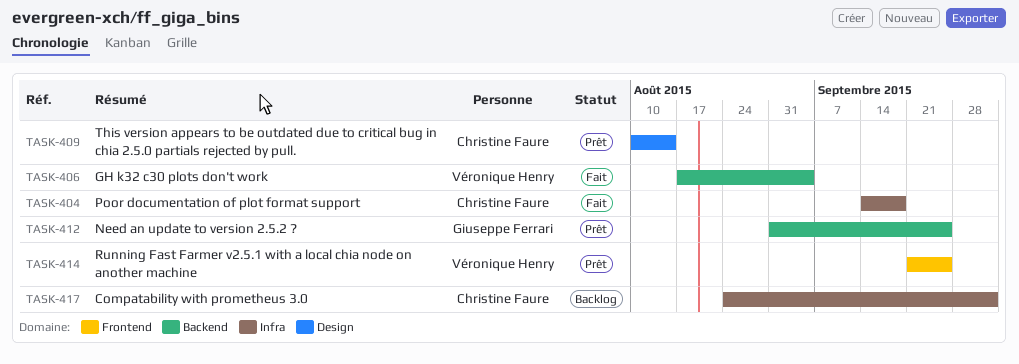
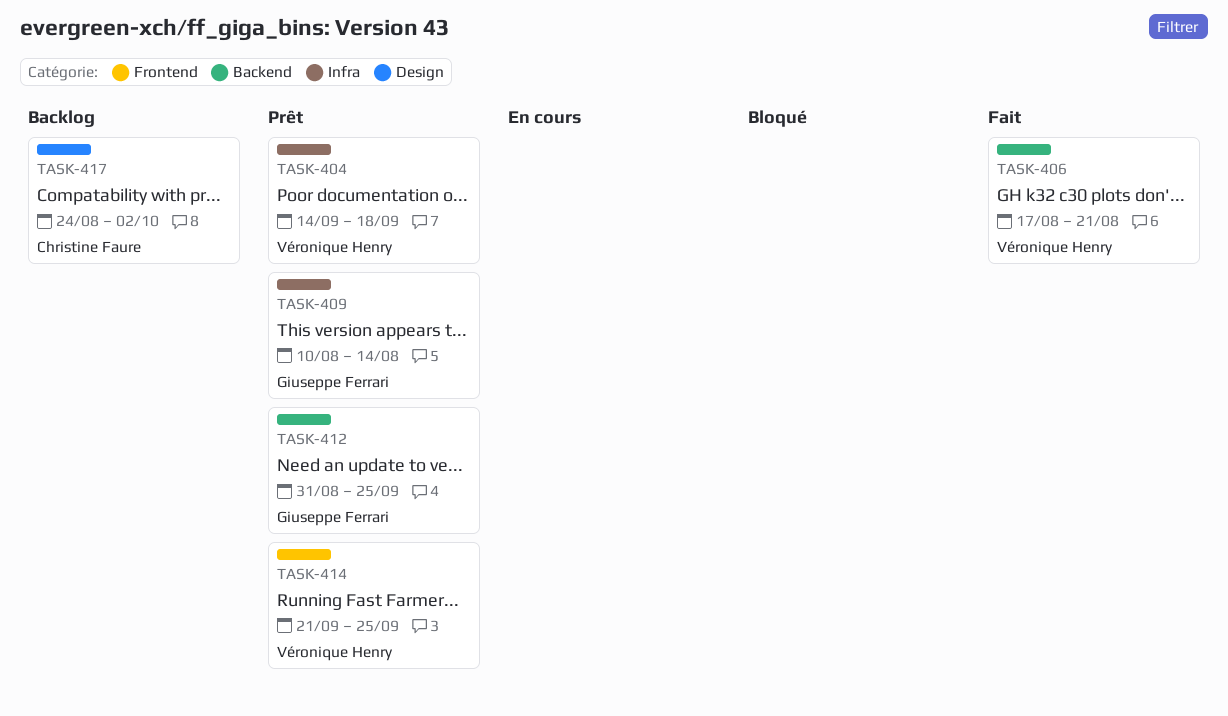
TASK-404, status: Fait -> Prêt
TASK-404, owner: Christine Faure -> Véronique Henry
TASK-406, due: Sep 4 -> Aug 21
TASK-409, owner: Christine Faure -> Giuseppe Ferrari
TASK-409, label: Design -> Infra
TASK-417, label: Infra -> Design

